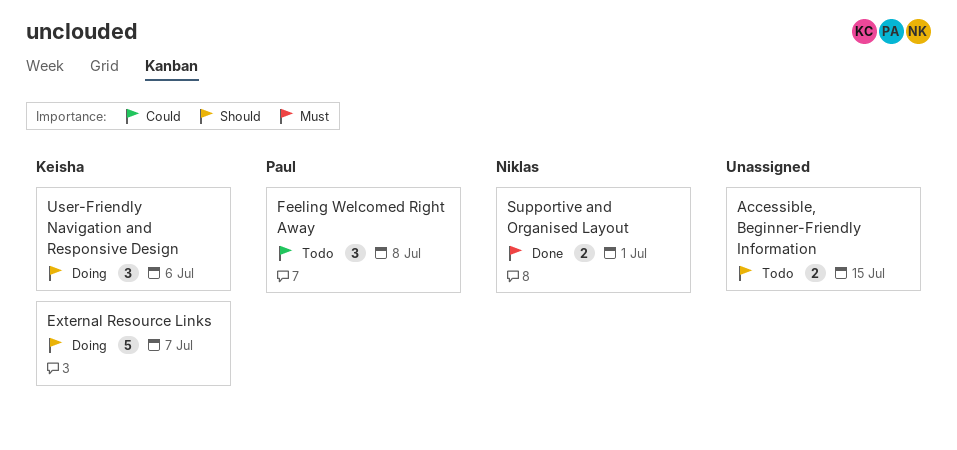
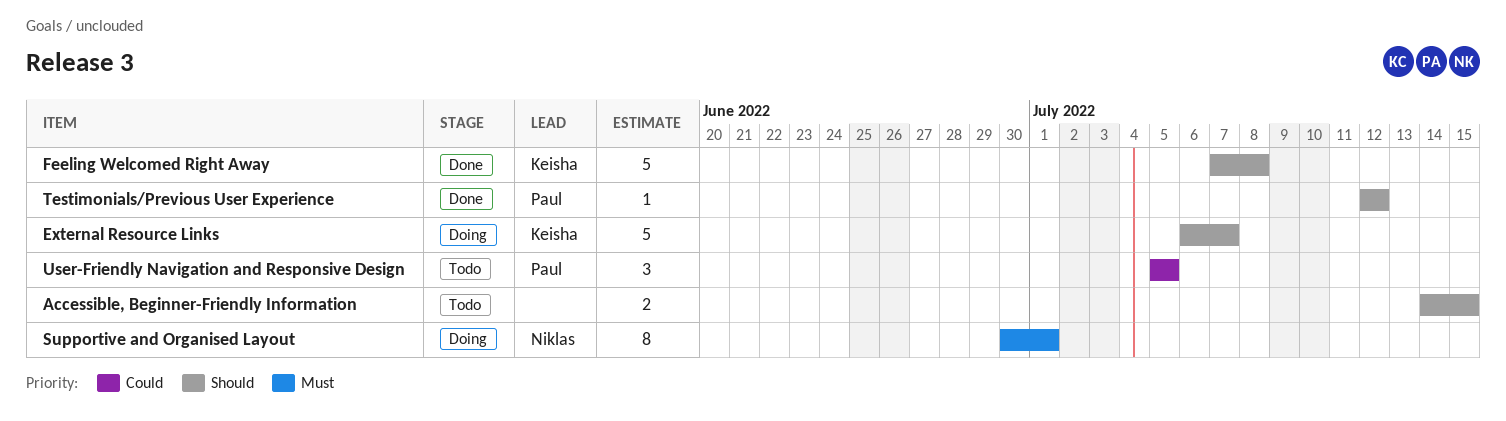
Feeling Welcomed Right Away, status: Todo -> Done
Feeling Welcomed Right Away, owner: Paul -> Keisha
Feeling Welcomed Right Away, priority: Could -> Should
Feeling Welcomed Right Away, estimate: 3 -> 5
Supportive and Organised Layout, status: Done -> Doing
Supportive and Organised Layout, estimate: 2 -> 8
Testimonials/Previous User Experience: none -> present
User-Friendly Navigation and Responsive Design, status: Doing -> Todo
User-Friendly Navigation and Responsive Design, owner: Keisha -> Paul
User-Friendly Navigation and Responsive Design, priority: Should -> Could
User-Friendly Navigation and Responsive Design, due: Jul 6 -> Jul 5

